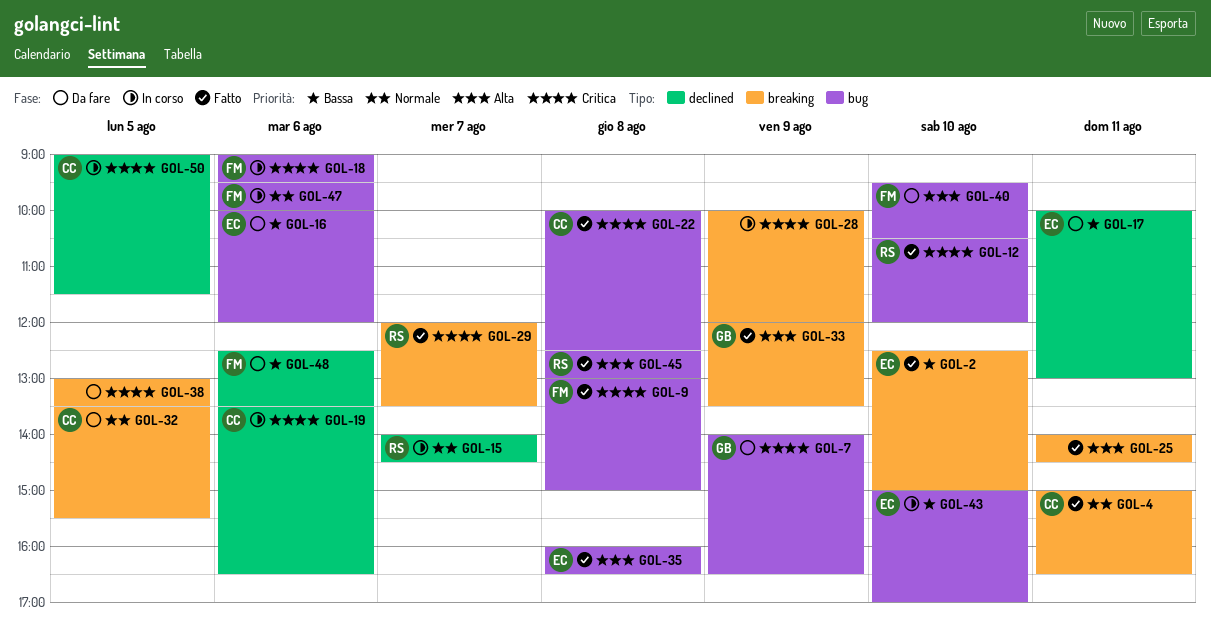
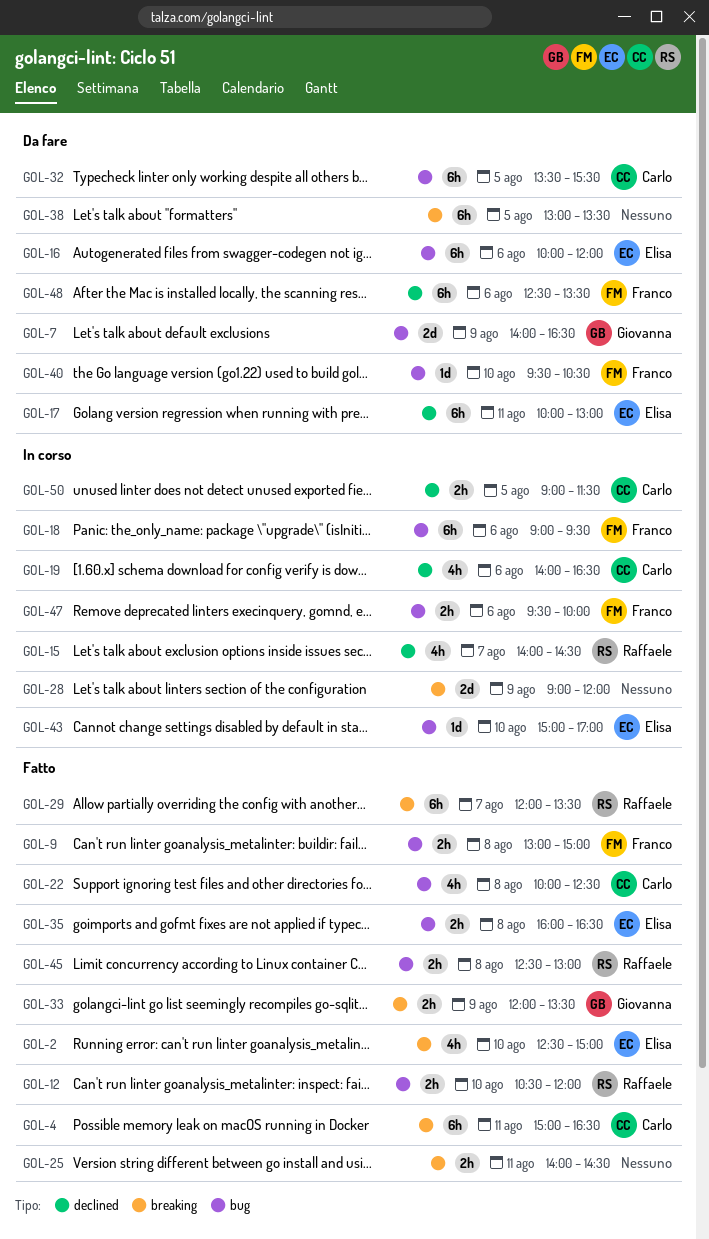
GOL-19, begins: 13:30 -> 14:00
GOL-28, begins: 10:00 -> 09:00
GOL-32, label: breaking -> bug

